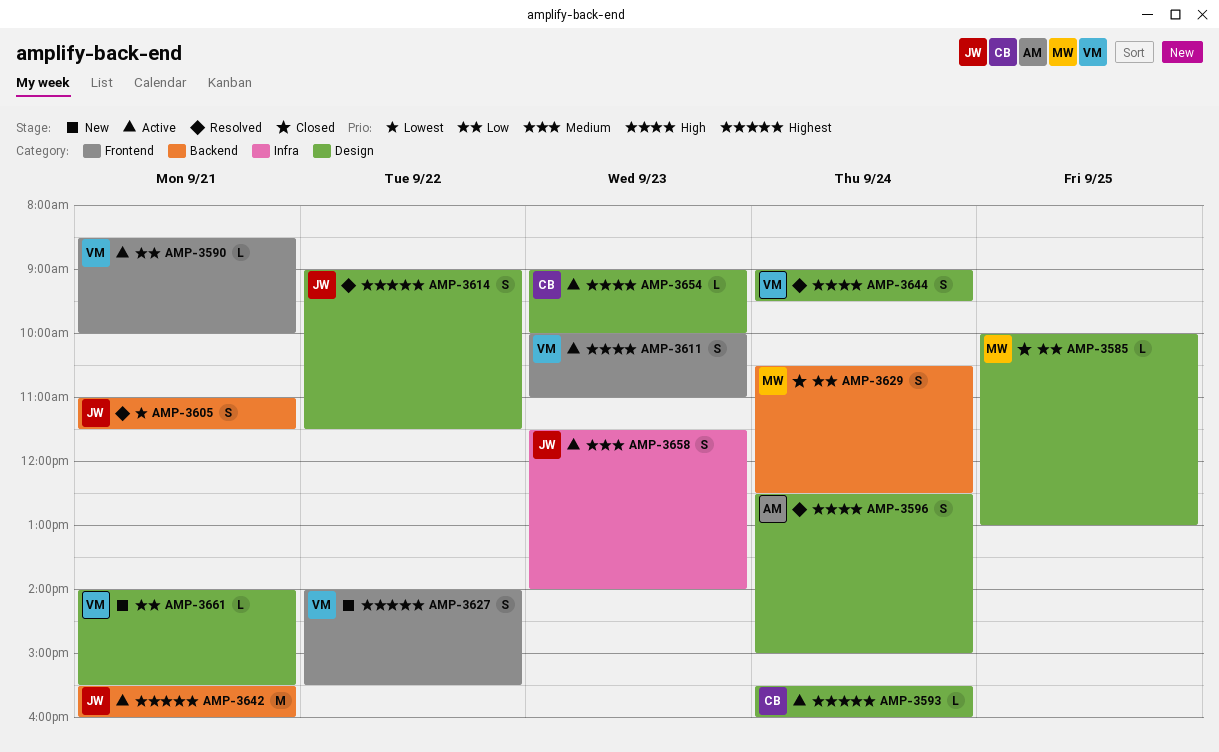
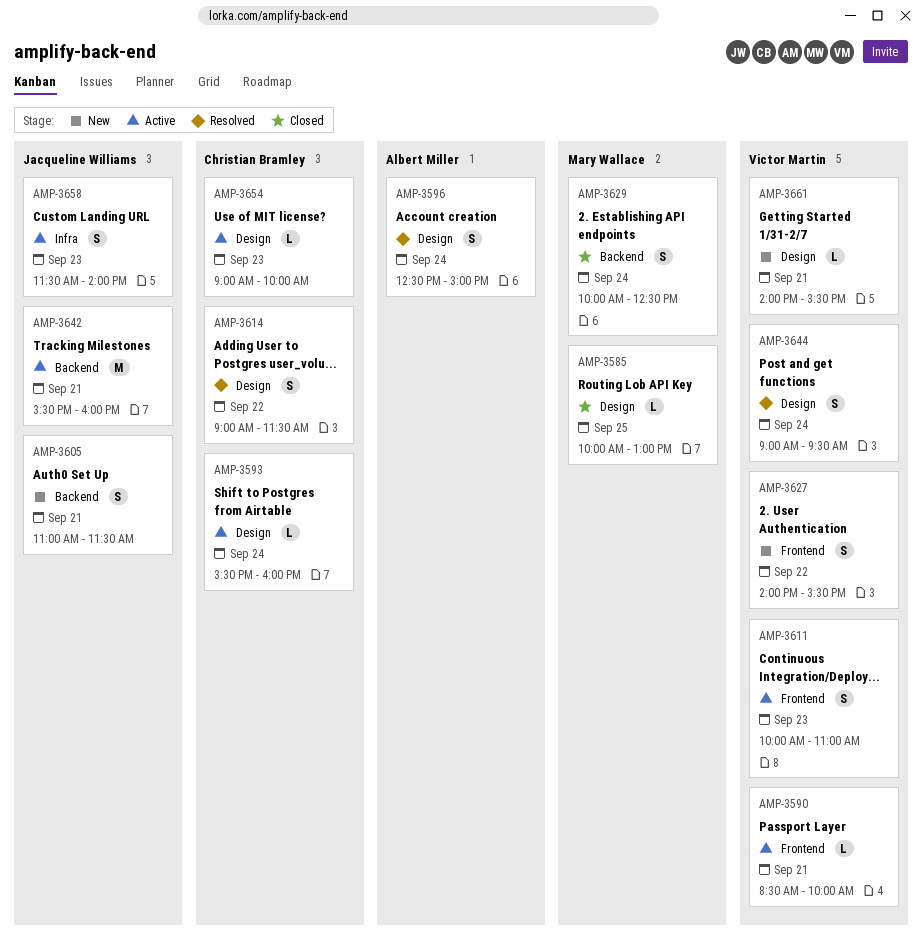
AMP-3605, status: Resolved -> New
AMP-3614, owner: Jacqueline Williams -> Christian Bramley
AMP-3629, begins: 10:30 -> 10:00

